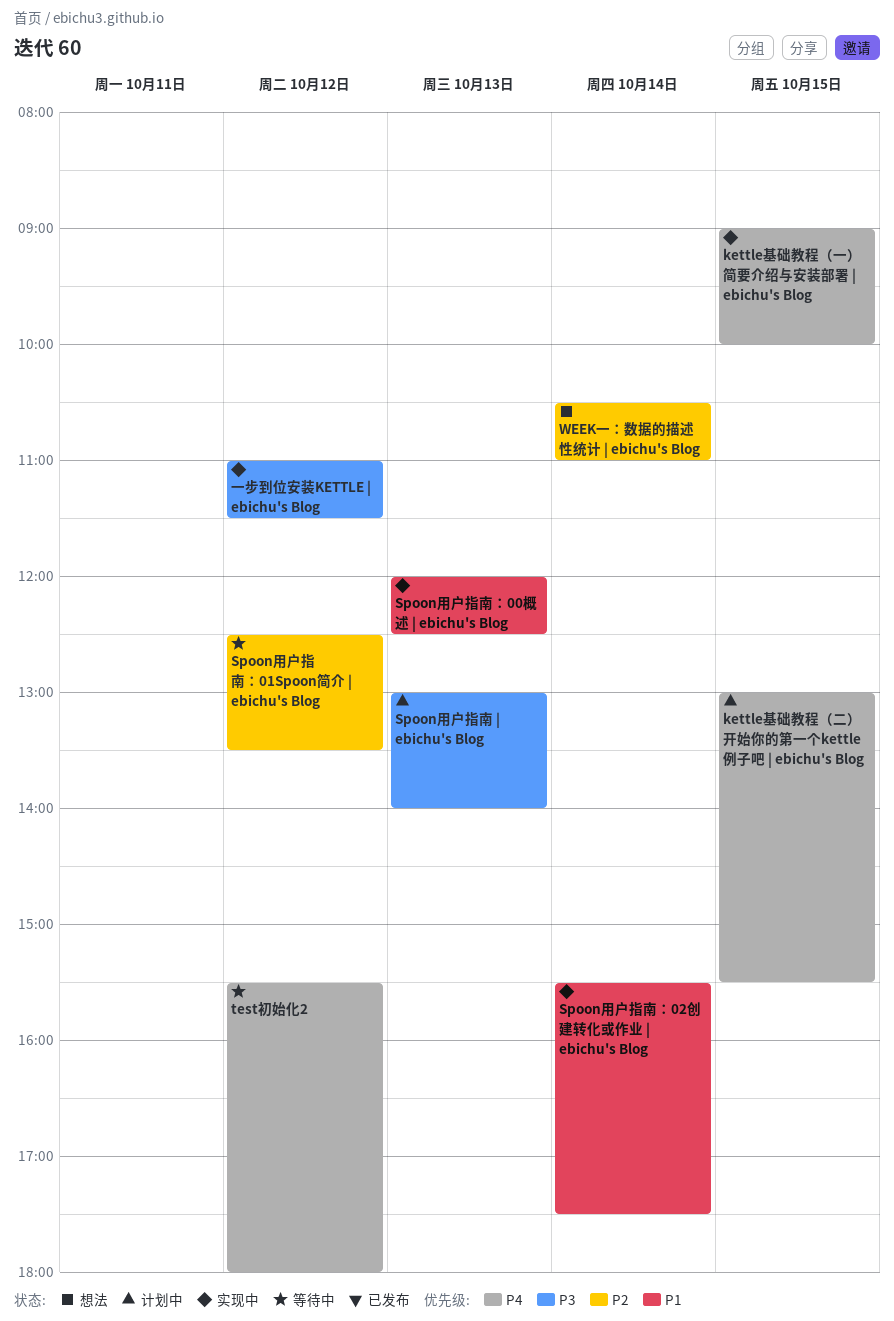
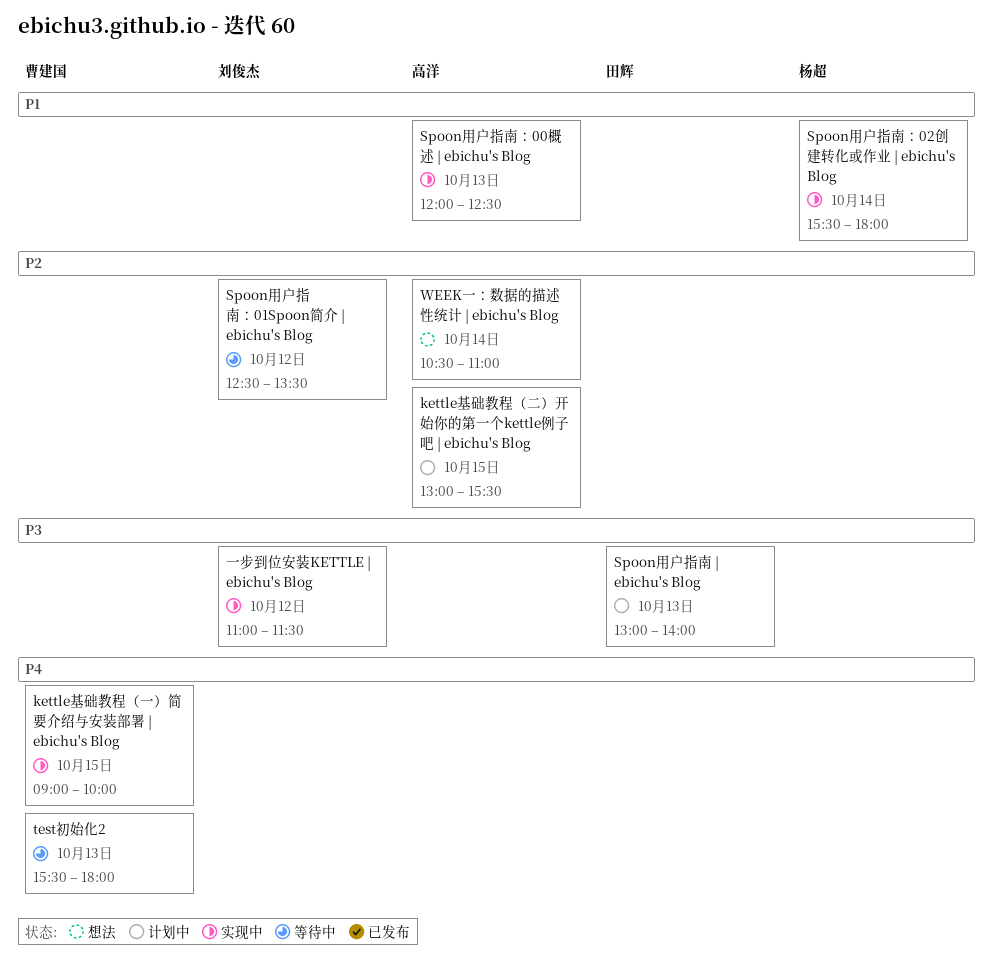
kettle基础教程（二）开始你的第一个kettle例子吧 | ebichu's Blog, priority: P4 -> P2
Spoon用户指南：02创建转化或作业 | ebichu's Blog, ends: 17:30 -> 18:00
test初始化2, day: Oct 12 -> Oct 13

